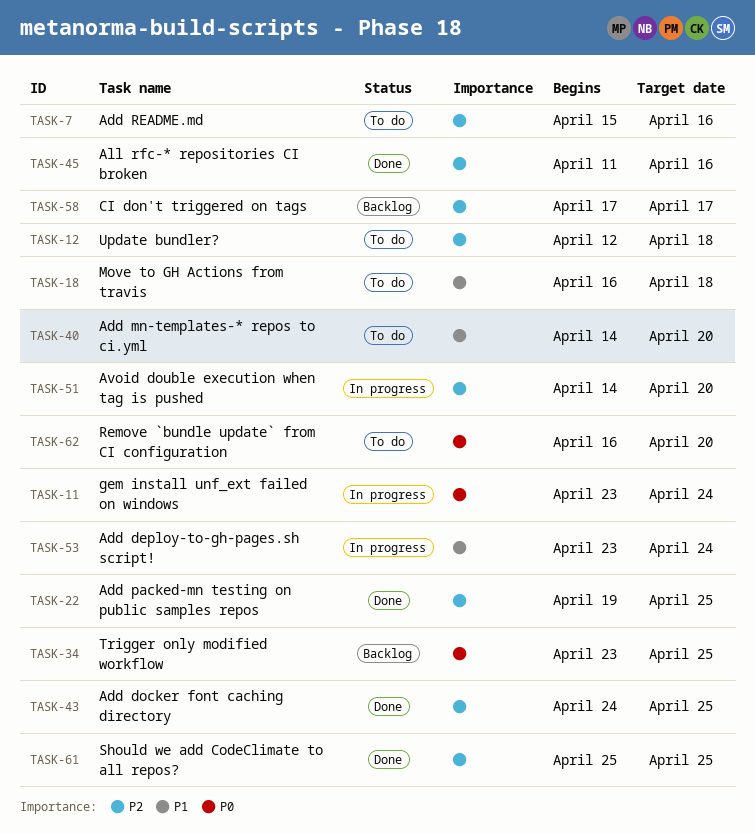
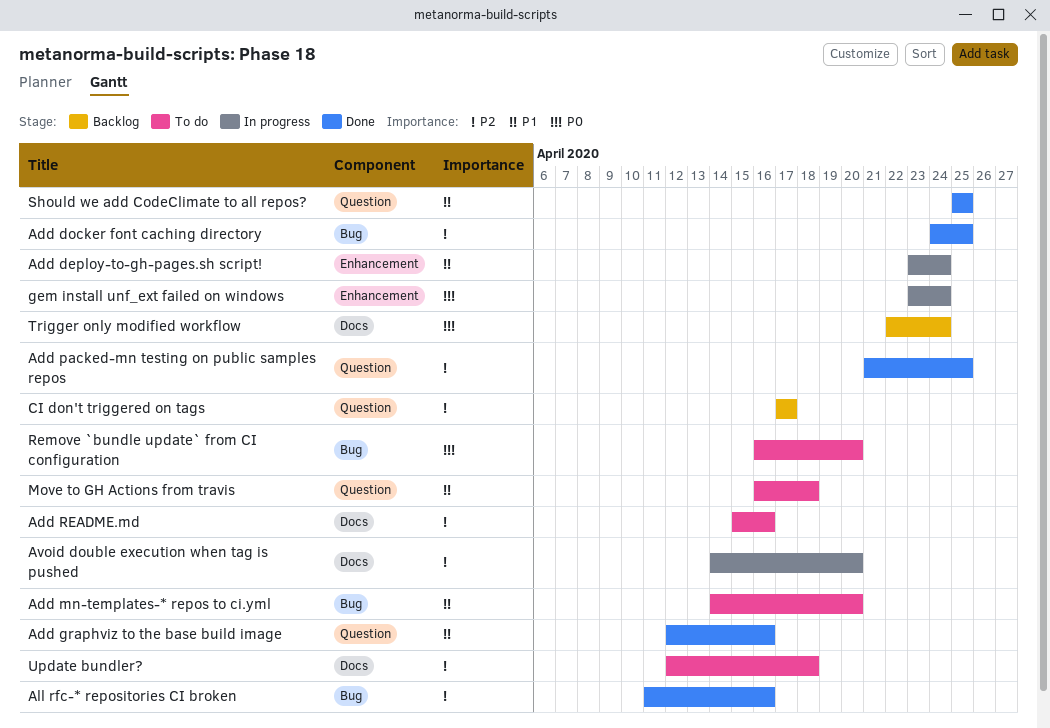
Add graphviz to the base build image: none -> present
Add packed-mn testing on public samples repos, start: Apr 19 -> Apr 21
Should we add CodeClimate to all repos?, priority: P2 -> P1
Trigger only modified workflow, start: Apr 23 -> Apr 22
Trigger only modified workflow, due: Apr 25 -> Apr 24

